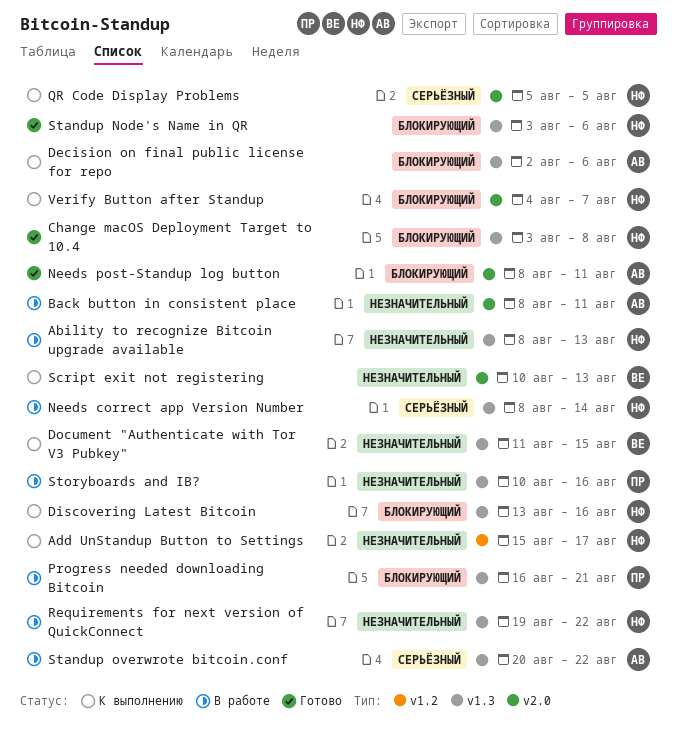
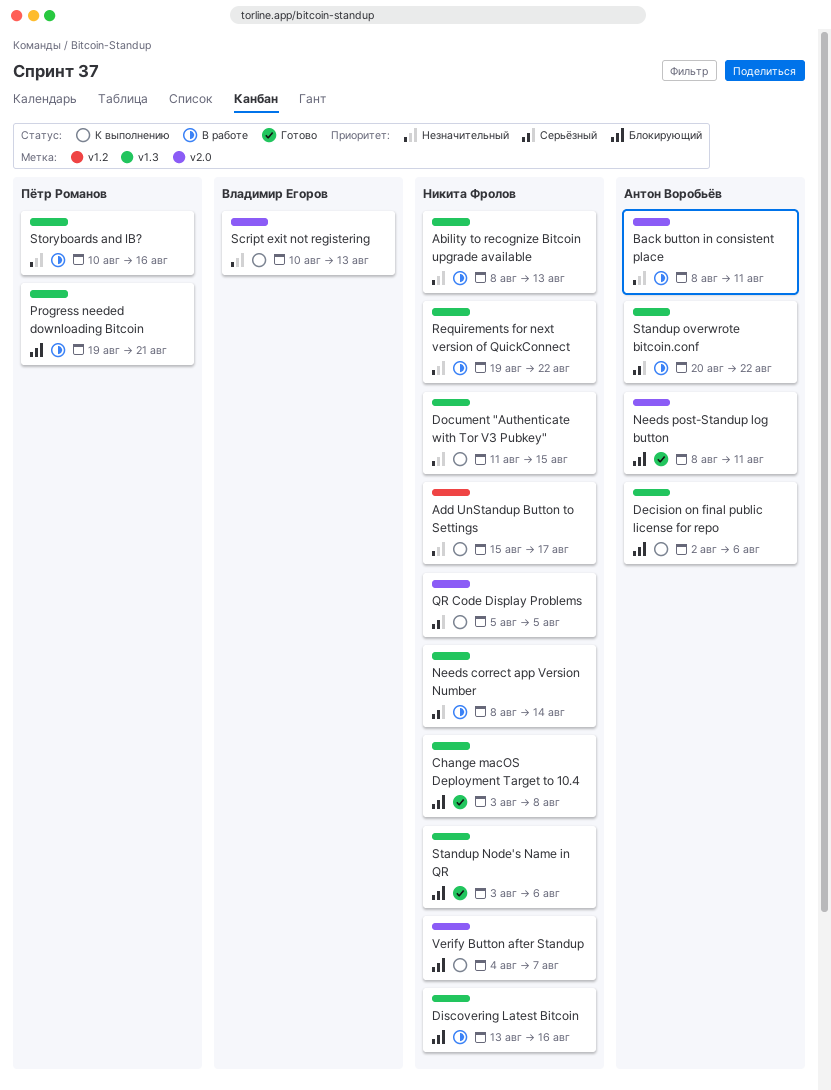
Discovering Latest Bitcoin, status: К выполнению -> В работе
Document "Authenticate with Tor V3 Pubkey", owner: Владимир Егоров -> Никита Фролов
Progress needed downloading Bitcoin, start: Aug 16 -> Aug 19

